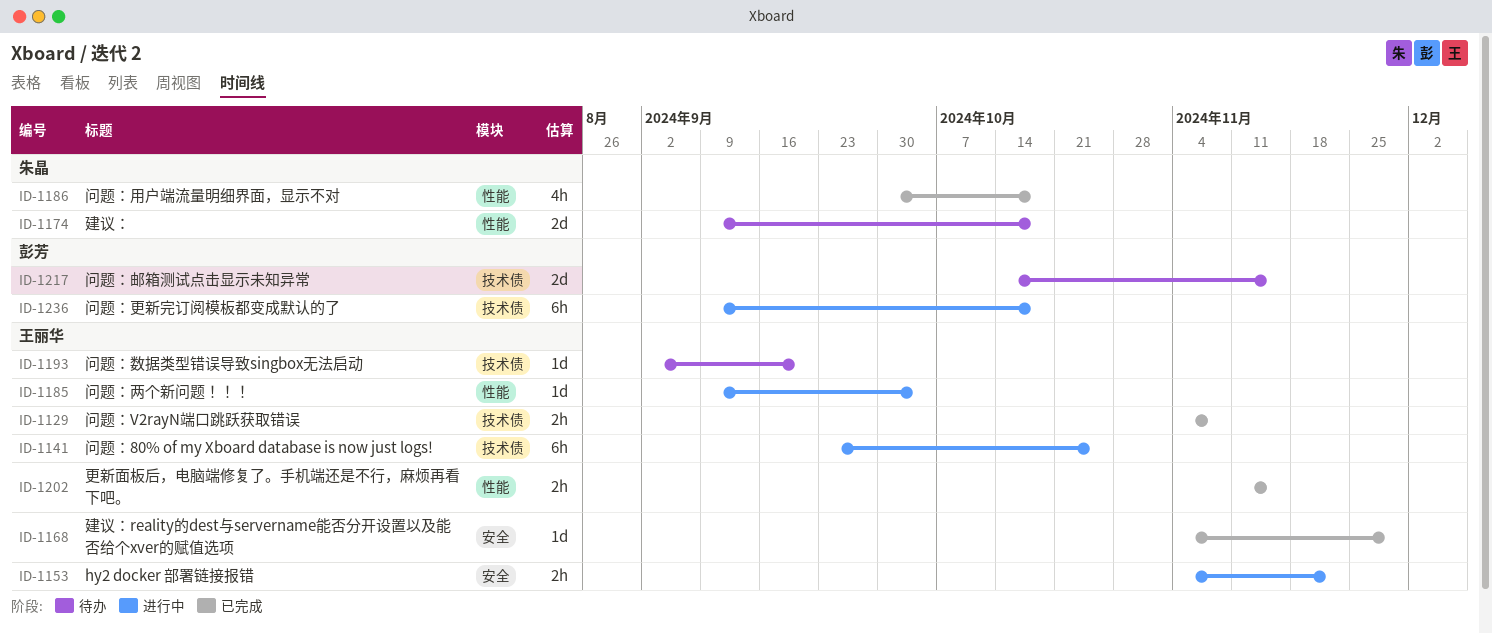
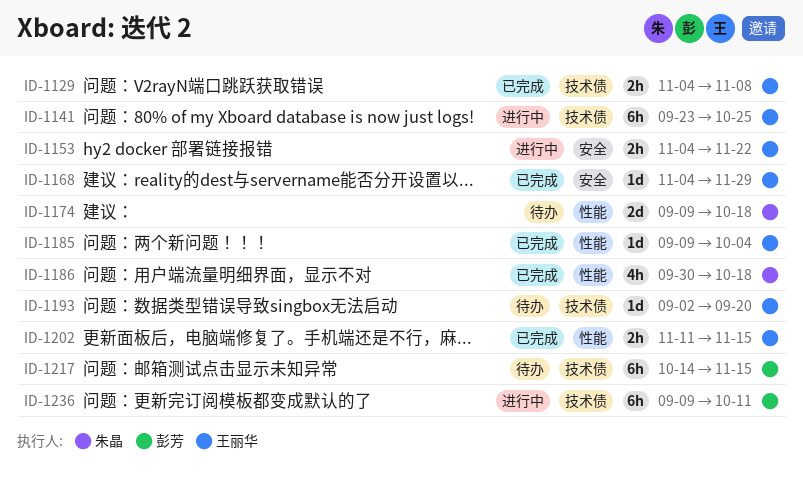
ID-1185, status: 进行中 -> 已完成
ID-1217, estimate: 2d -> 6h
ID-1236, due: Oct 18 -> Oct 11

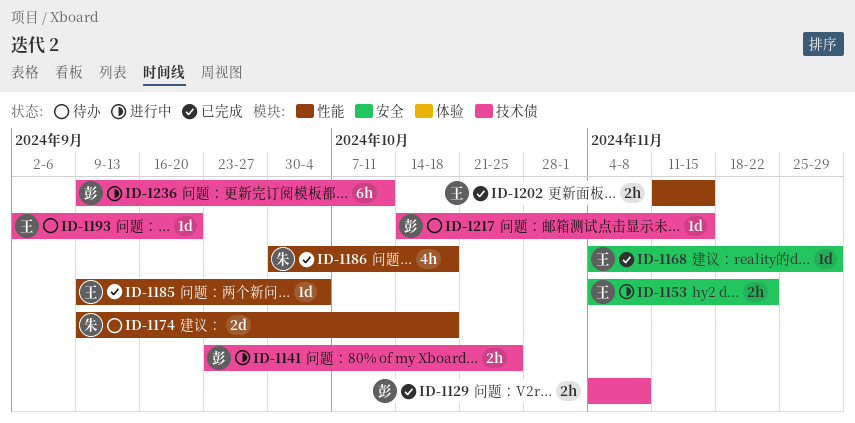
ID-1129, owner: 王丽华 -> 彭芳
ID-1141, owner: 王丽华 -> 彭芳
ID-1141, estimate: 6h -> 2h
ID-1217, estimate: 6h -> 1d

